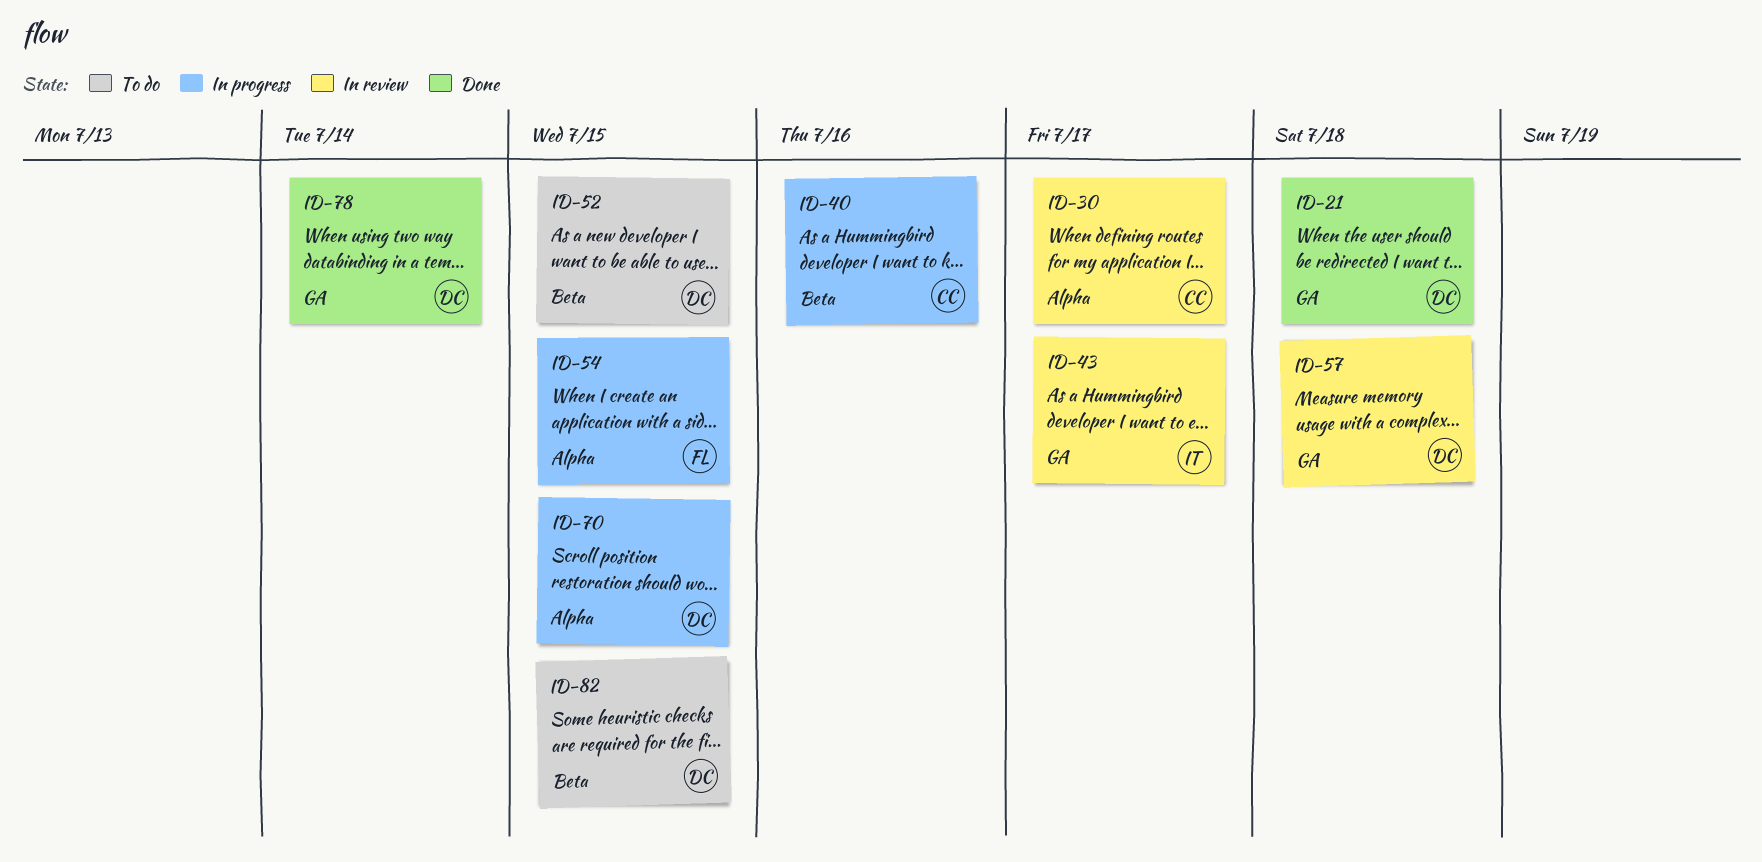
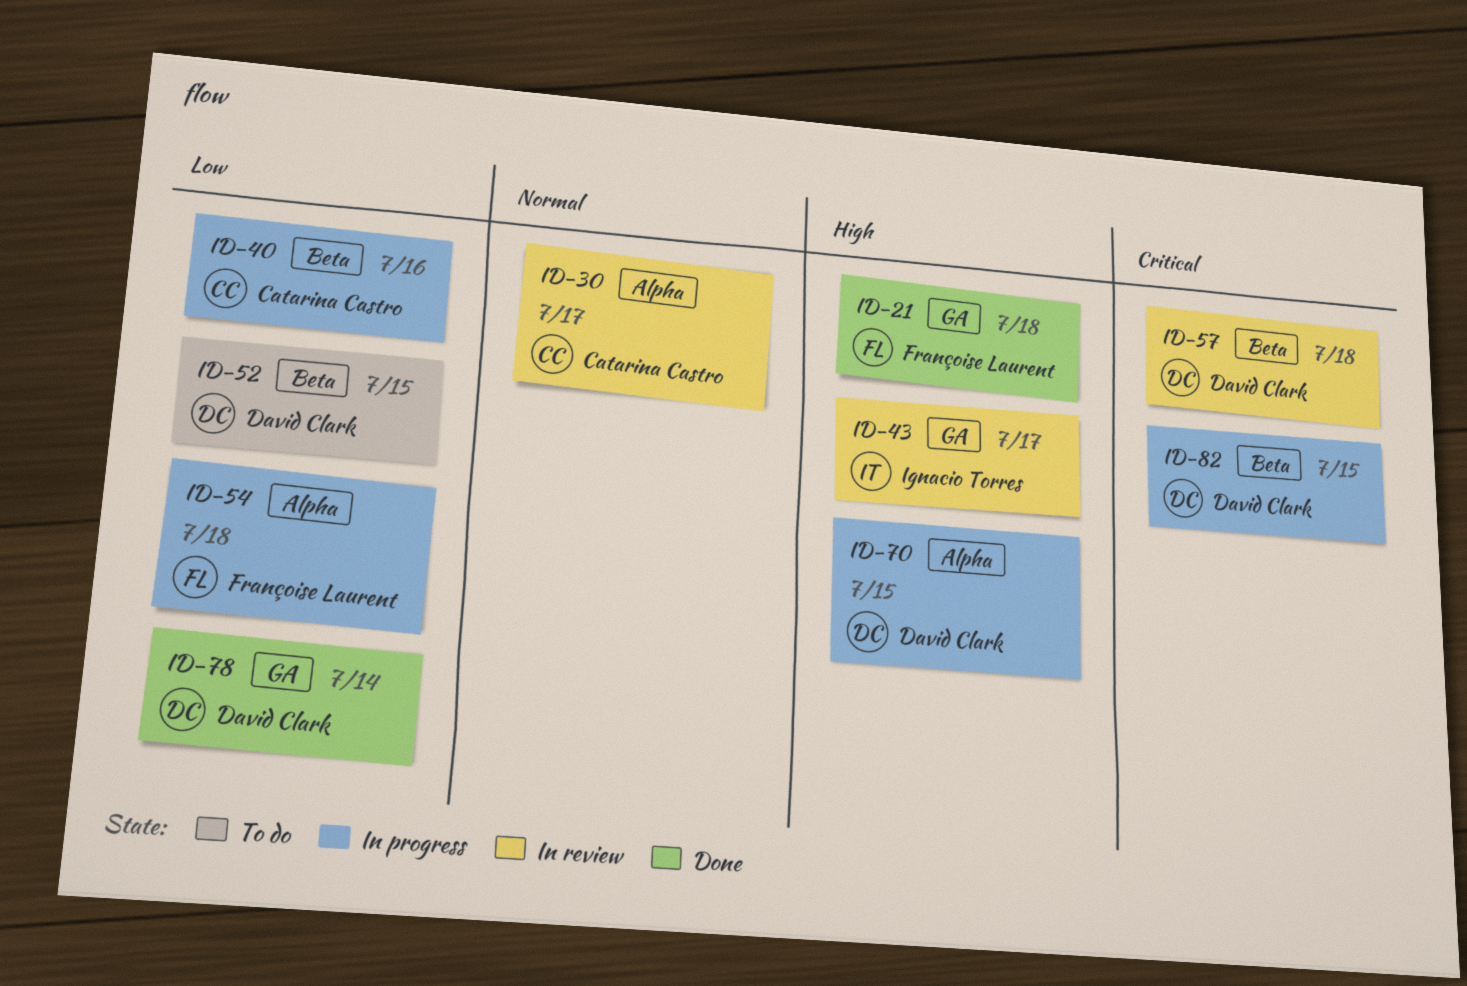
ID-21, owner: David Clark -> Françoise Laurent
ID-54, due: Jul 15 -> Jul 18
ID-57, label: GA -> Beta
ID-82, status: To do -> In progress

